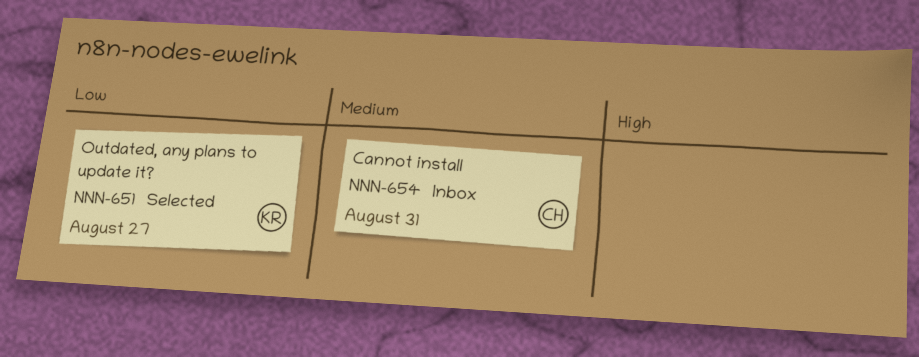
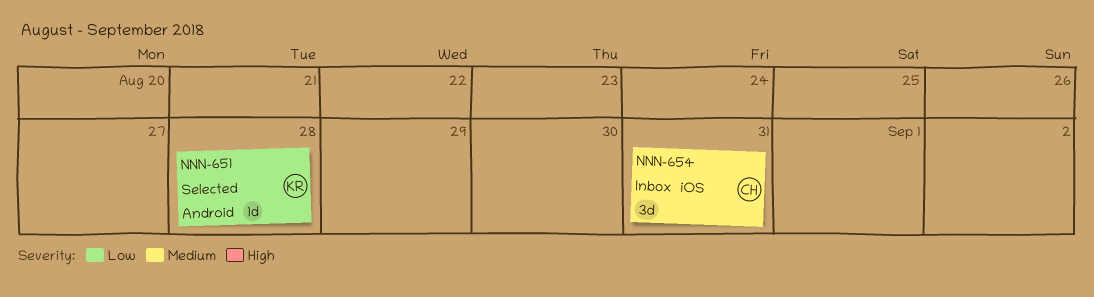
NNN-651, due: Aug 27 -> Aug 28

